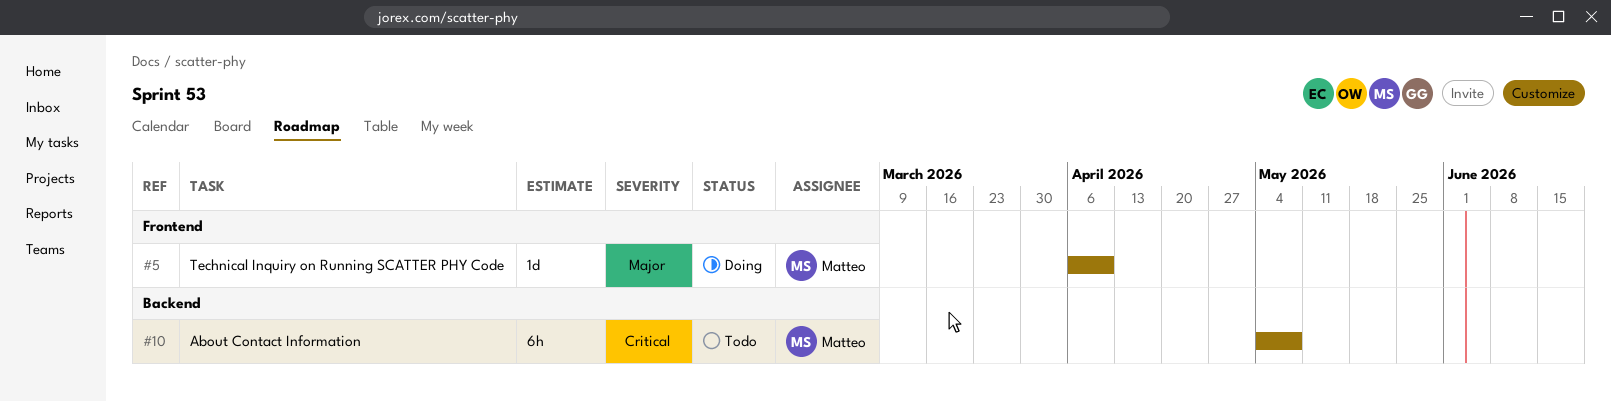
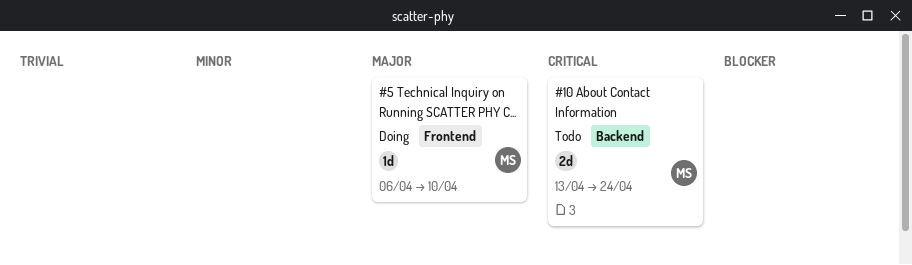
#10, estimate: 6h -> 2d
#10, start: May 4 -> Apr 13
#10, due: May 8 -> Apr 24

